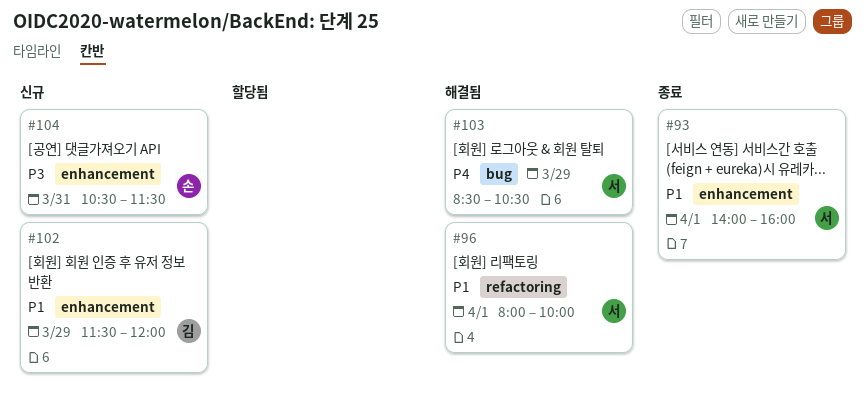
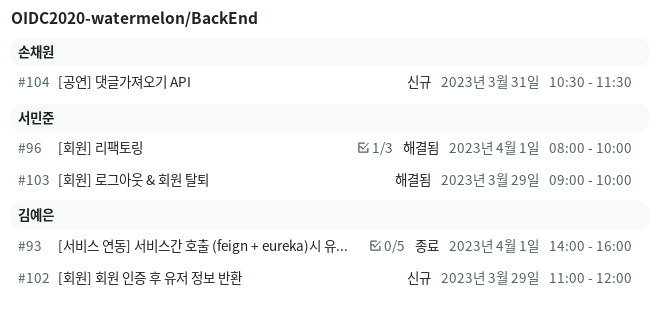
#93, owner: 서민준 -> 김예은
#102, begins: 11:30 -> 11:00
#103, begins: 08:30 -> 09:00
#103, ends: 10:30 -> 10:00

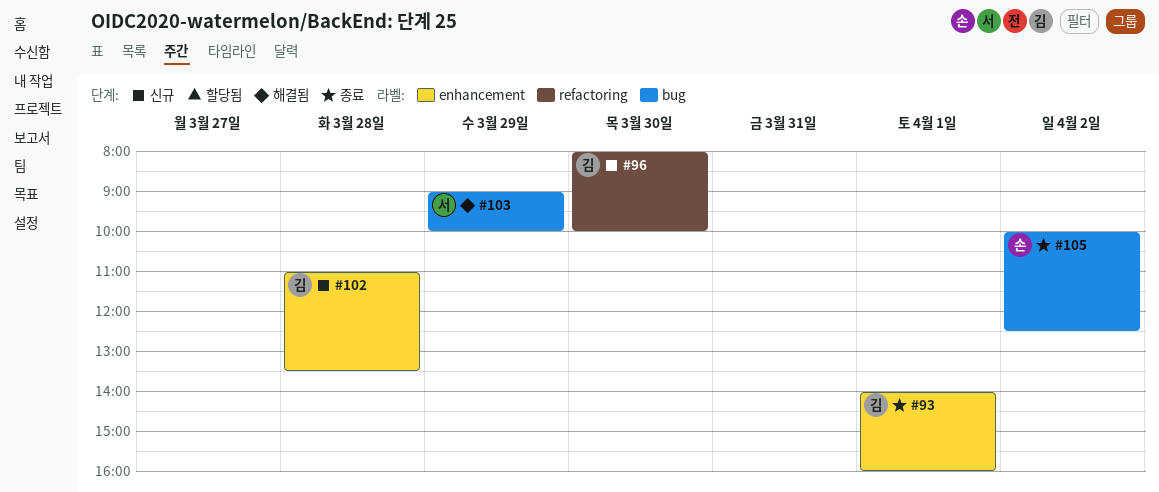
#96, status: 해결됨 -> 신규
#96, owner: 서민준 -> 김예은
#96, day: Apr 1 -> Mar 30
#102, day: Mar 29 -> Mar 28
#102, ends: 12:00 -> 13:30
#104: present -> none
#105: none -> present

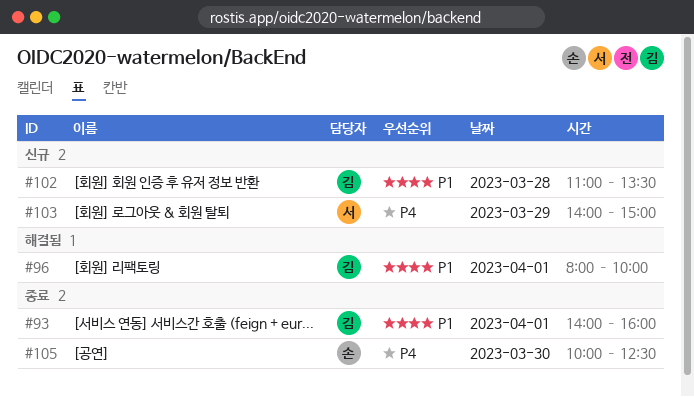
#96, status: 신규 -> 해결됨
#96, day: Mar 30 -> Apr 1
#103, status: 해결됨 -> 신규
#103, begins: 09:00 -> 14:00
#103, ends: 10:00 -> 15:00
#105, day: Apr 2 -> Mar 30

